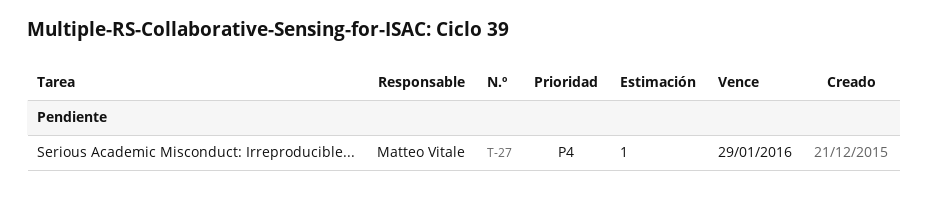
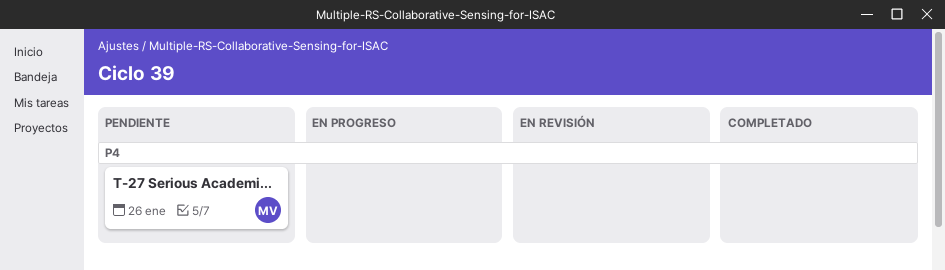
T-27, due: Jan 29 -> Jan 26

